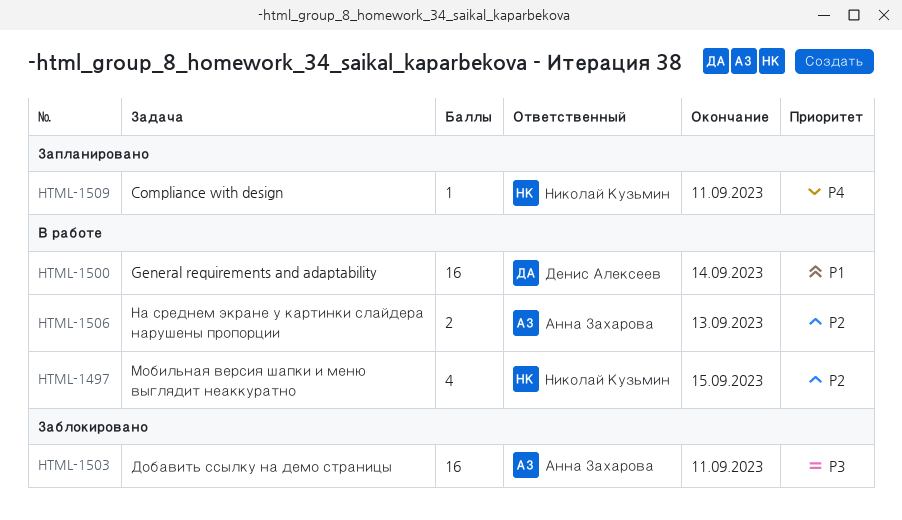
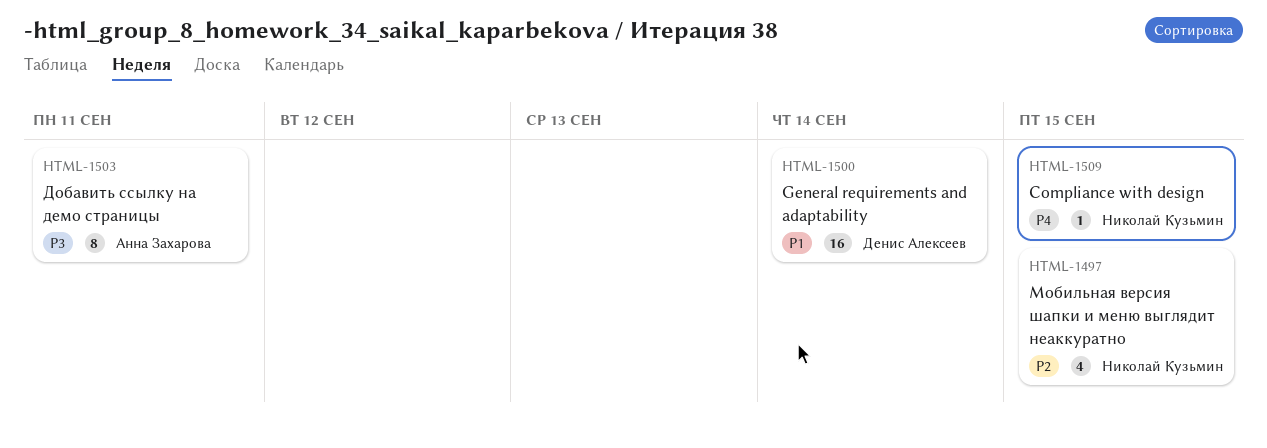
HTML-1503, estimate: 16 -> 8
HTML-1506: present -> none
HTML-1509, due: Sep 11 -> Sep 15

